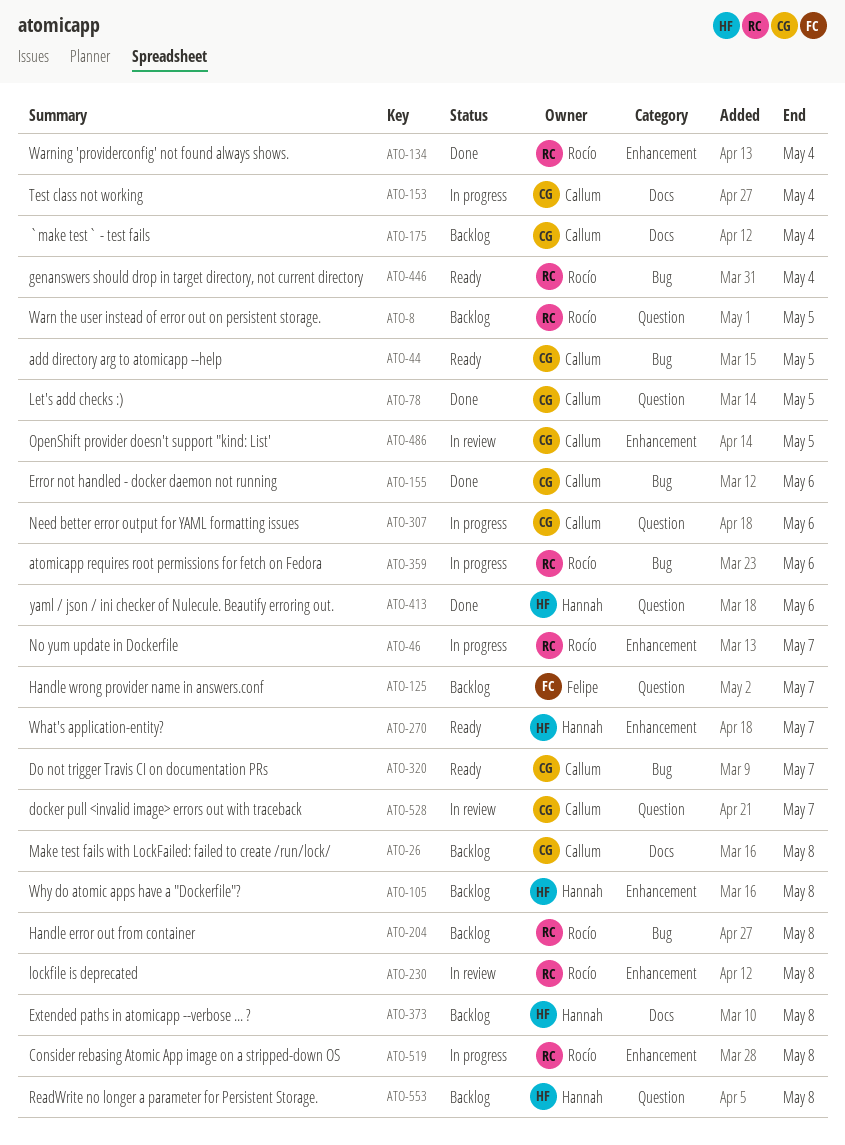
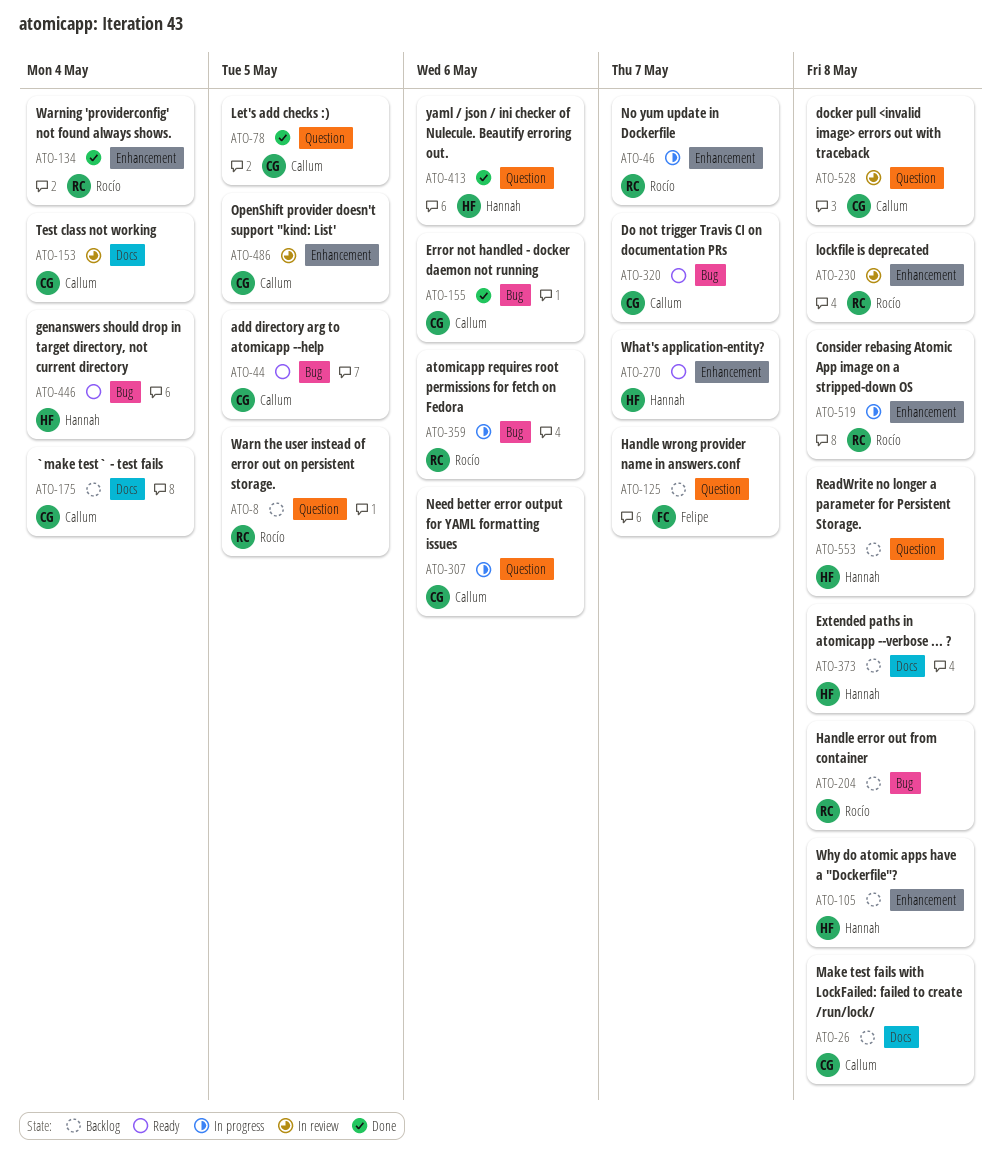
ATO-153, status: In progress -> In review
ATO-446, owner: Rocío -> Hannah
ATO-528, due: May 7 -> May 8

